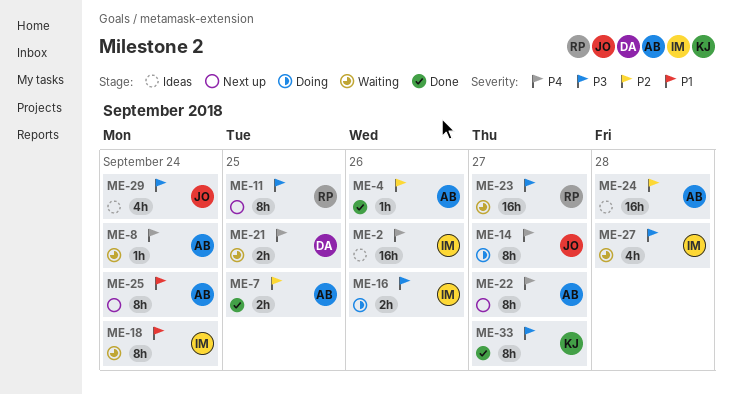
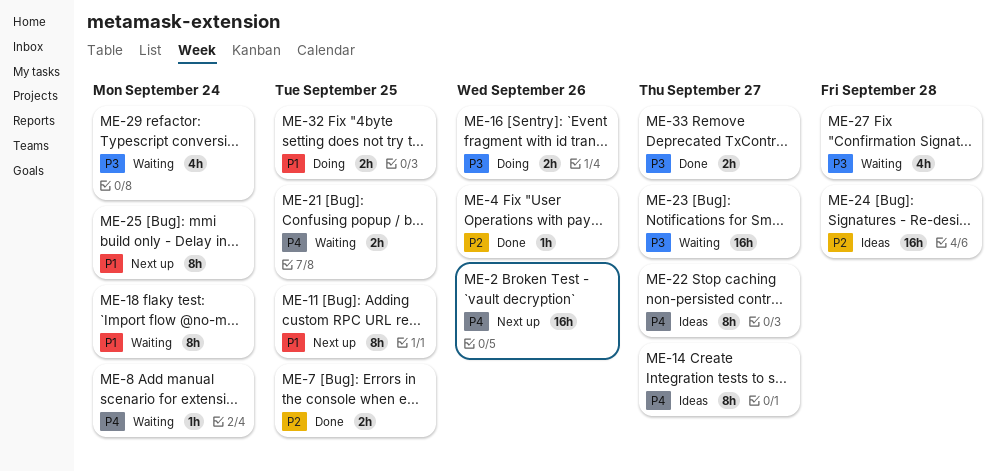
ME-2, status: Ideas -> Next up
ME-11, priority: P3 -> P1
ME-14, status: Doing -> Ideas
ME-22, status: Next up -> Ideas
ME-29, status: Ideas -> Waiting
ME-32: none -> present
ME-33, estimate: 8h -> 2h

